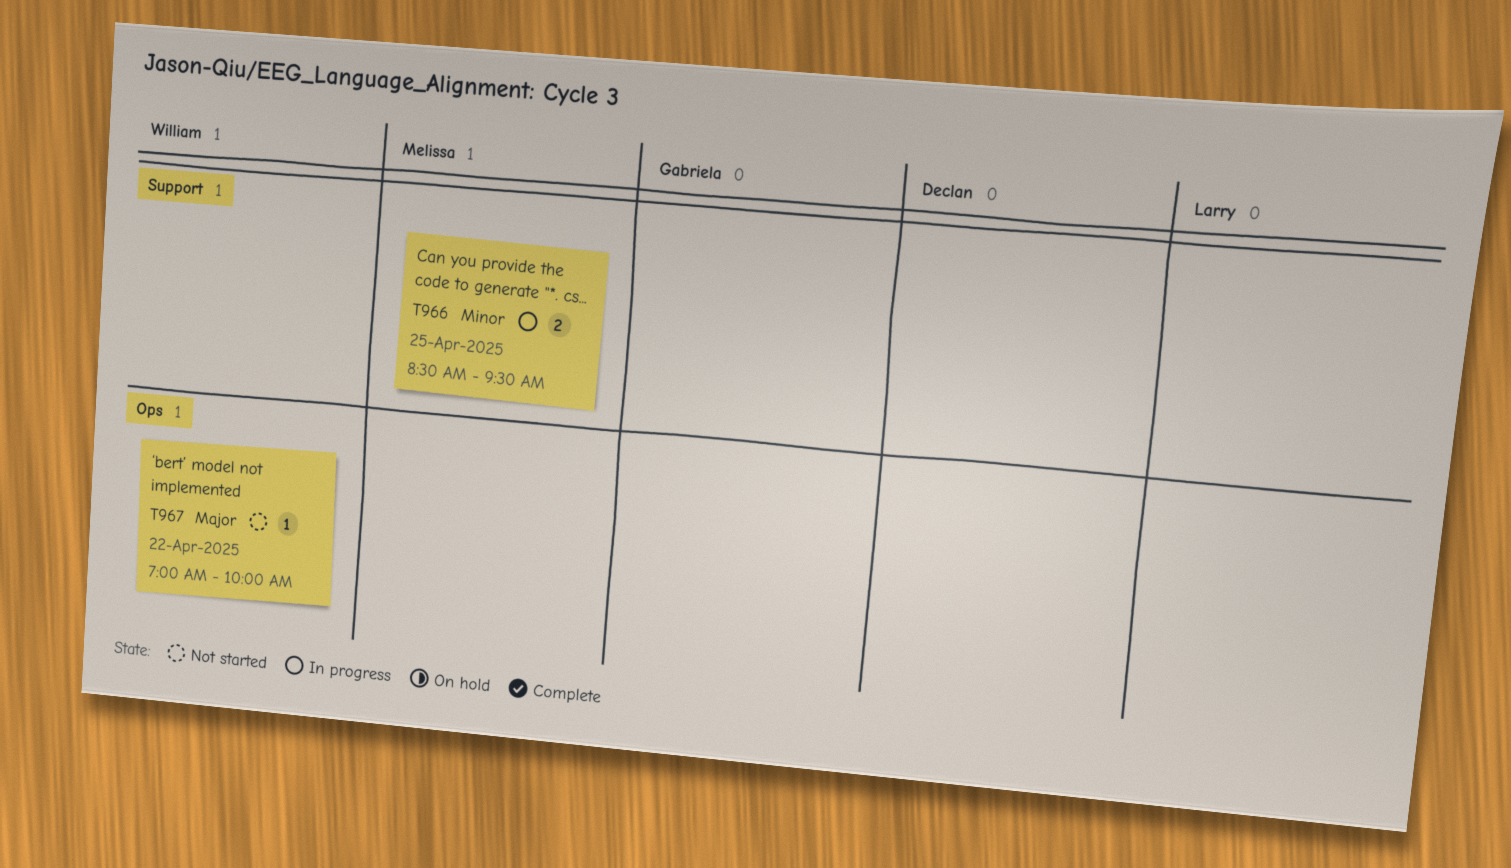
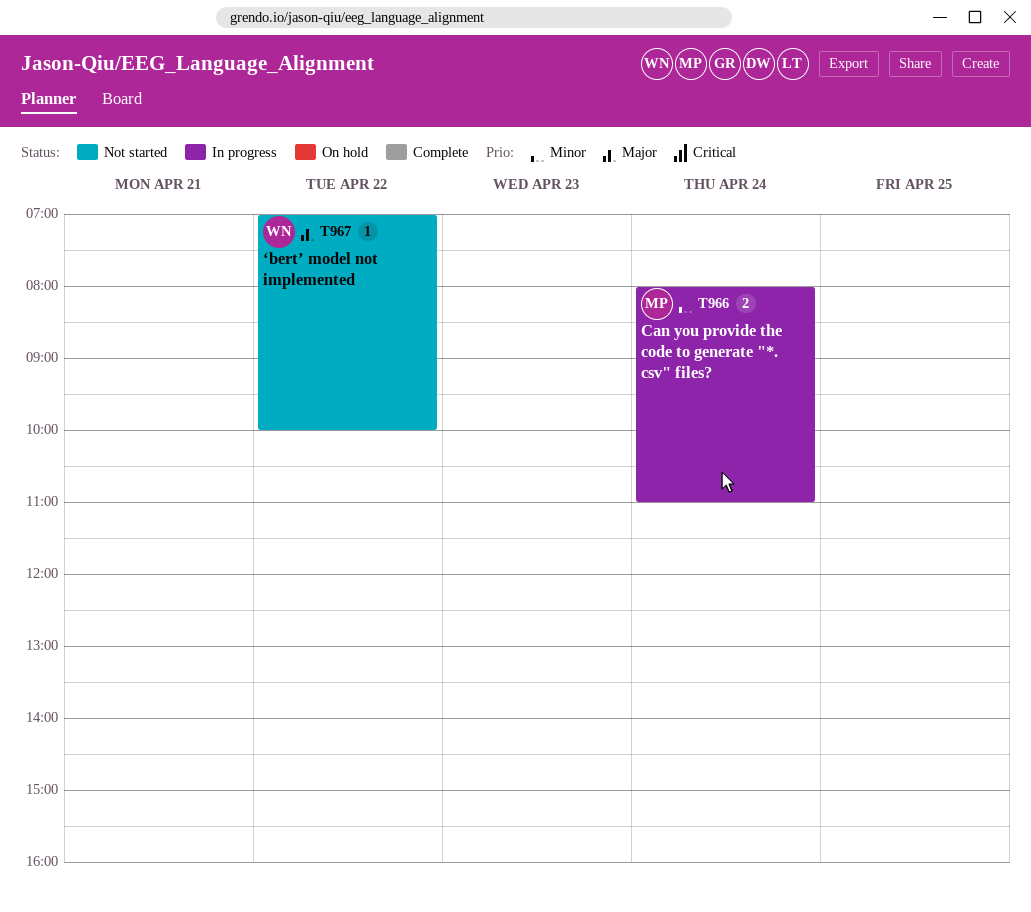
T966, day: Apr 25 -> Apr 24
T966, begins: 08:30 -> 08:00
T966, ends: 09:30 -> 11:00

